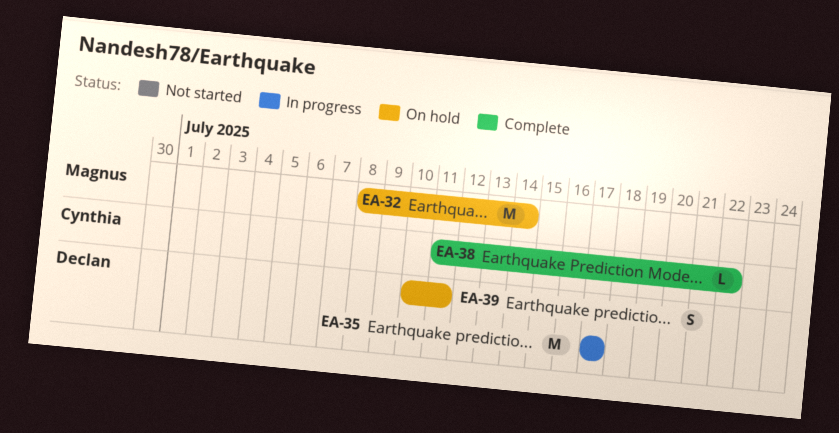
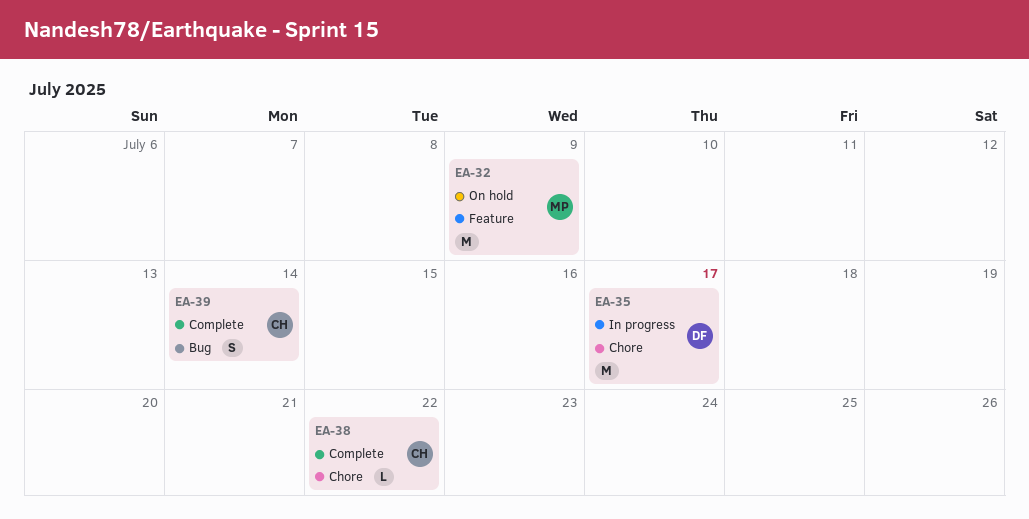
EA-32, due: Jul 14 -> Jul 9
EA-39, status: On hold -> Complete
EA-39, owner: Declan -> Cynthia
EA-39, due: Jul 11 -> Jul 14

